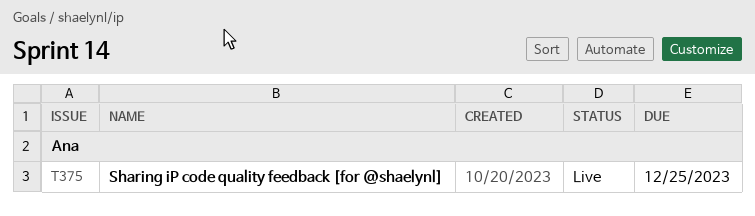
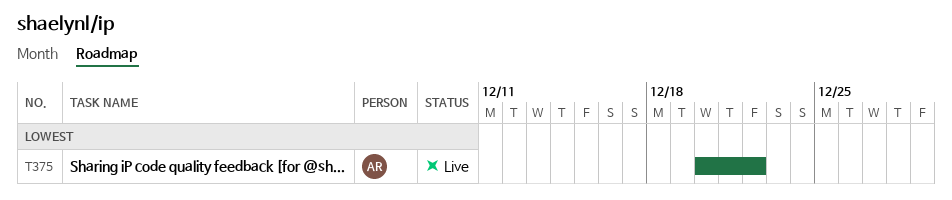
T375, due: Dec 25 -> Dec 22

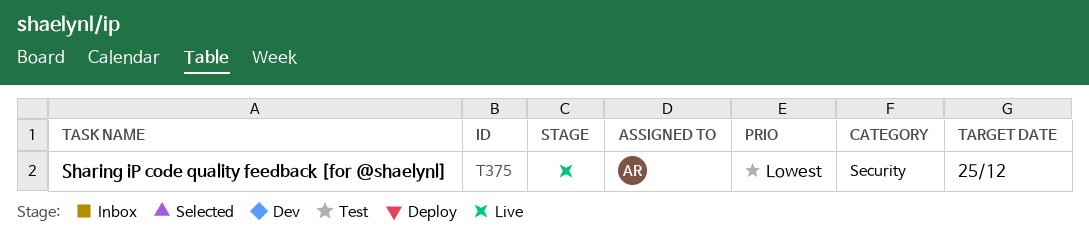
T375, due: Dec 22 -> Dec 25

